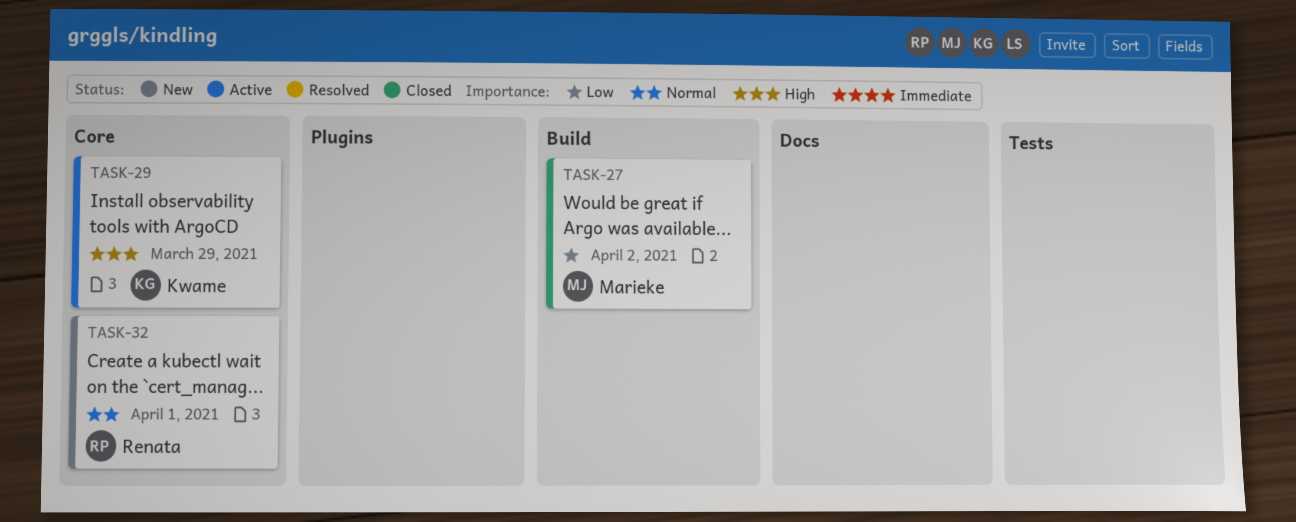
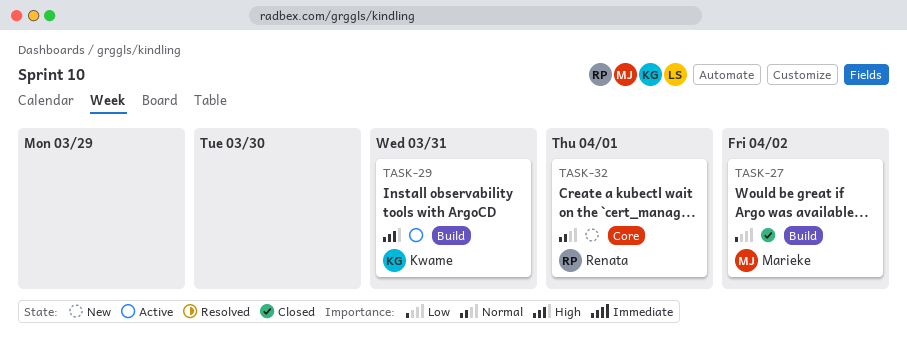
TASK-29, label: Core -> Build
TASK-29, due: Mar 29 -> Mar 31

